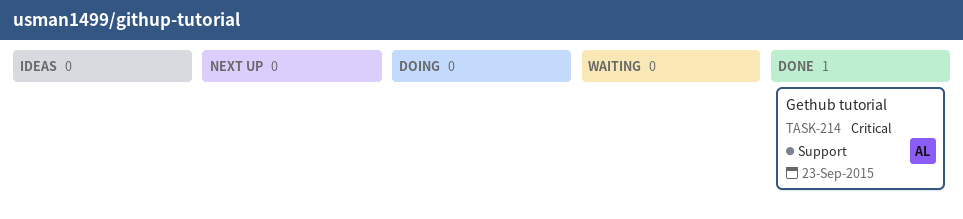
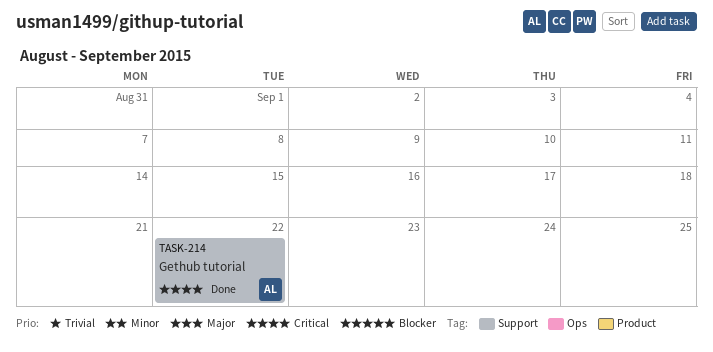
TASK-214, due: Sep 23 -> Sep 22

